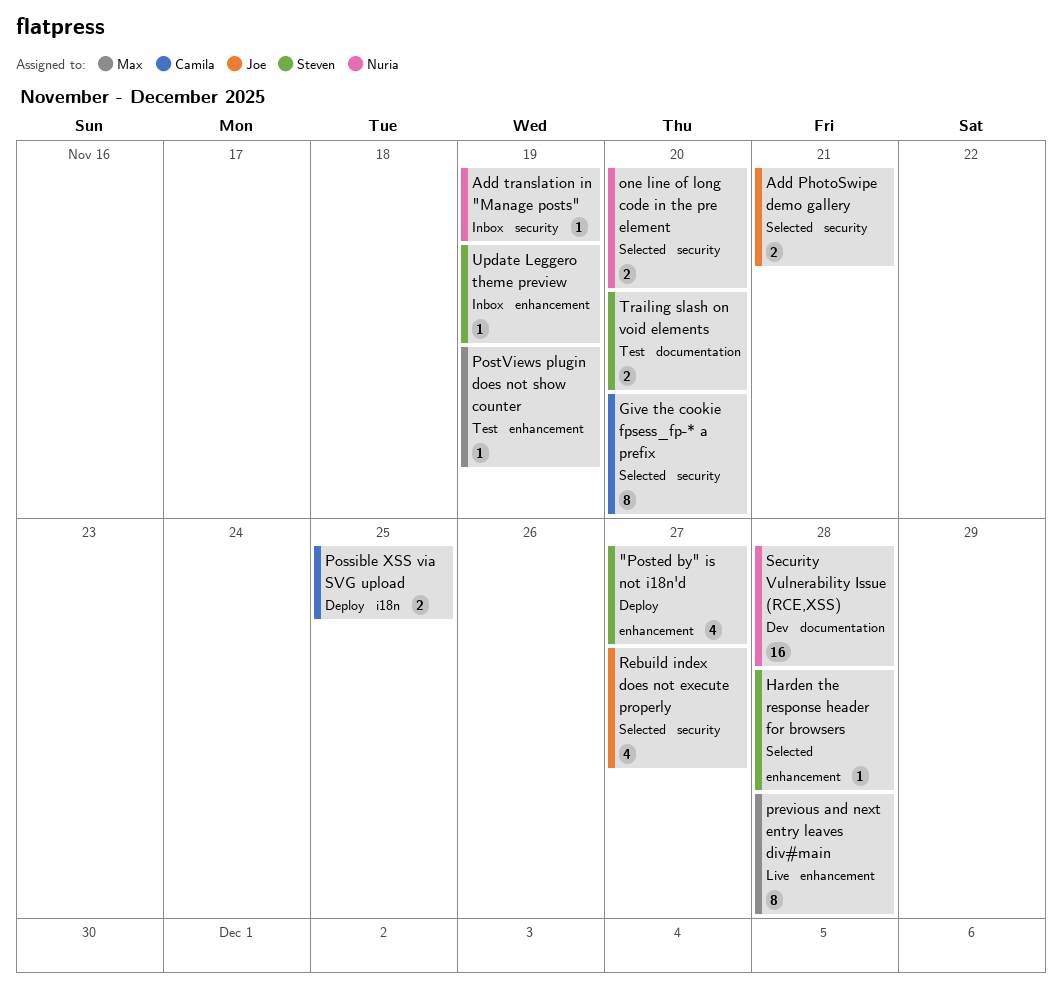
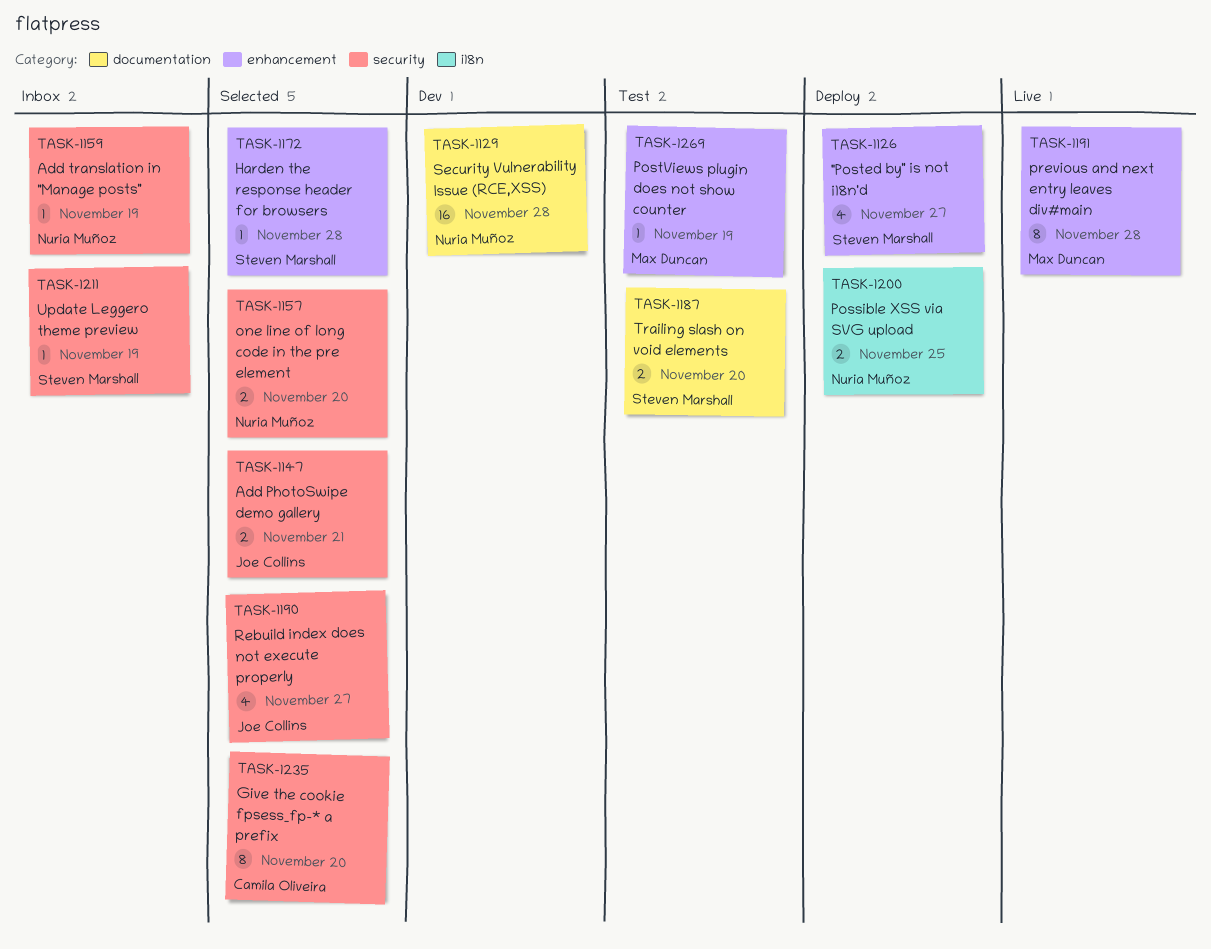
Possible XSS via SVG upload, owner: Camila Oliveira -> Nuria Muñoz
Update Leggero theme preview, label: enhancement -> security

